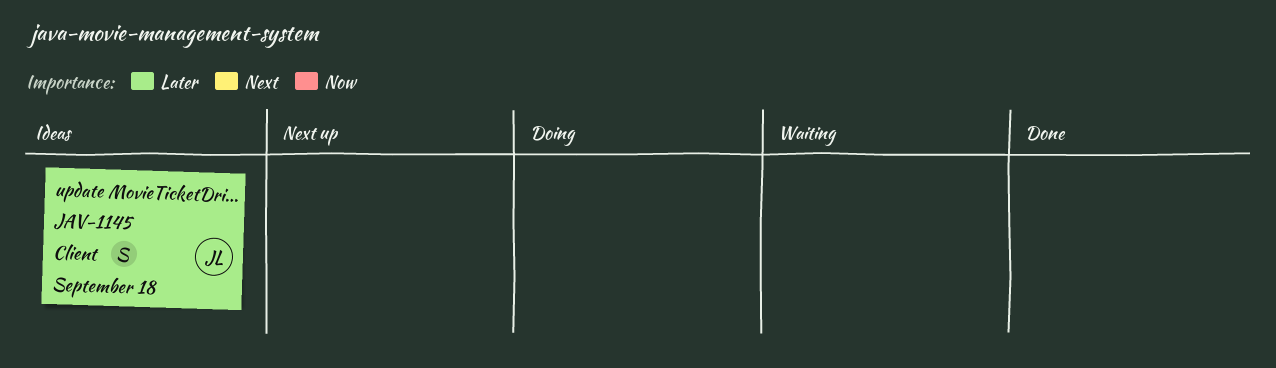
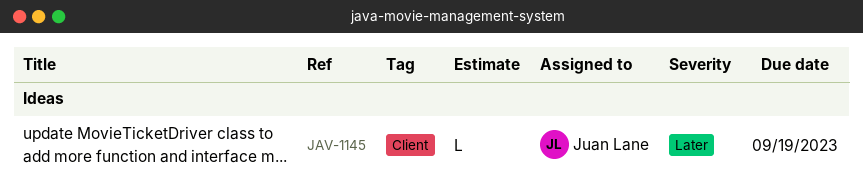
JAV-1145, estimate: S -> L
JAV-1145, due: Sep 18 -> Sep 19

